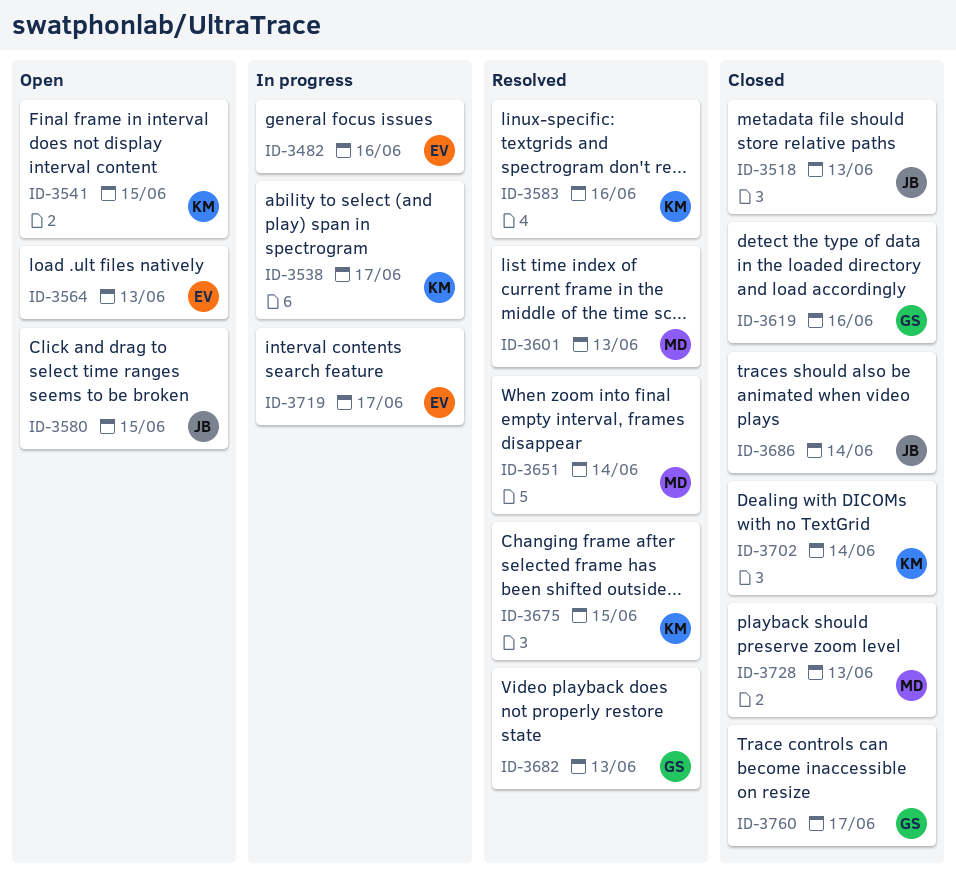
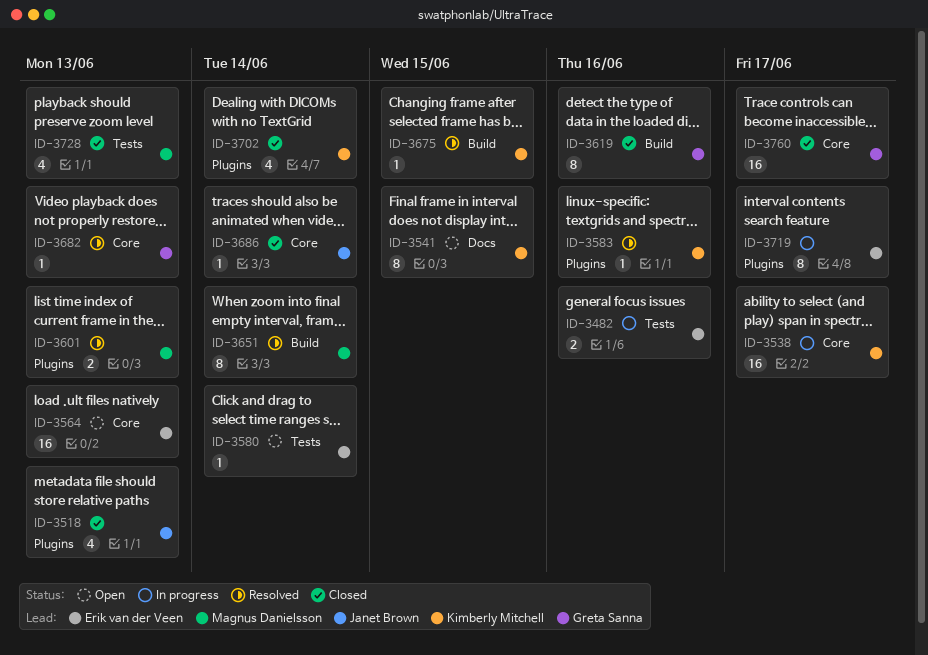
ID-3580, owner: Janet Brown -> Erik van der Veen
ID-3580, due: Jun 15 -> Jun 14

